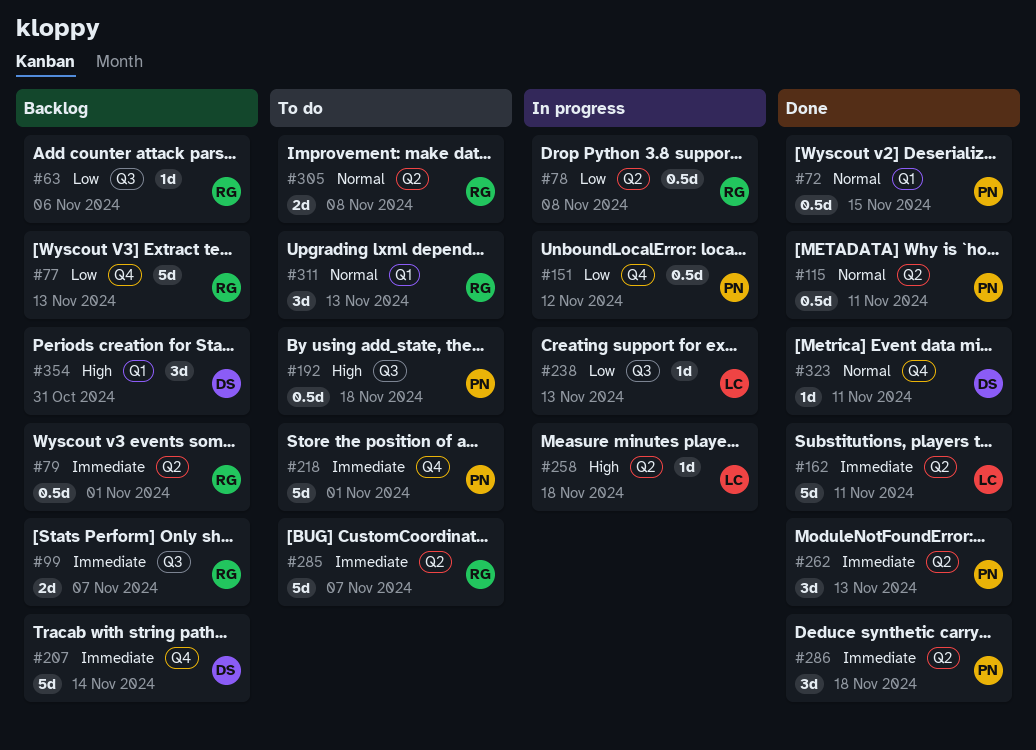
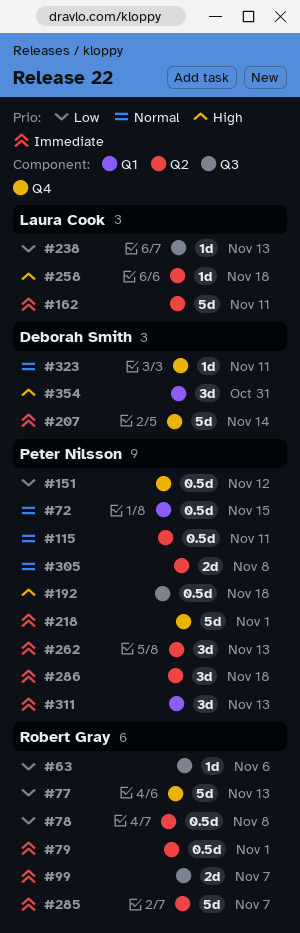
#305, owner: Robert Gray -> Peter Nilsson
#311, owner: Robert Gray -> Peter Nilsson
#311, priority: Normal -> Immediate

